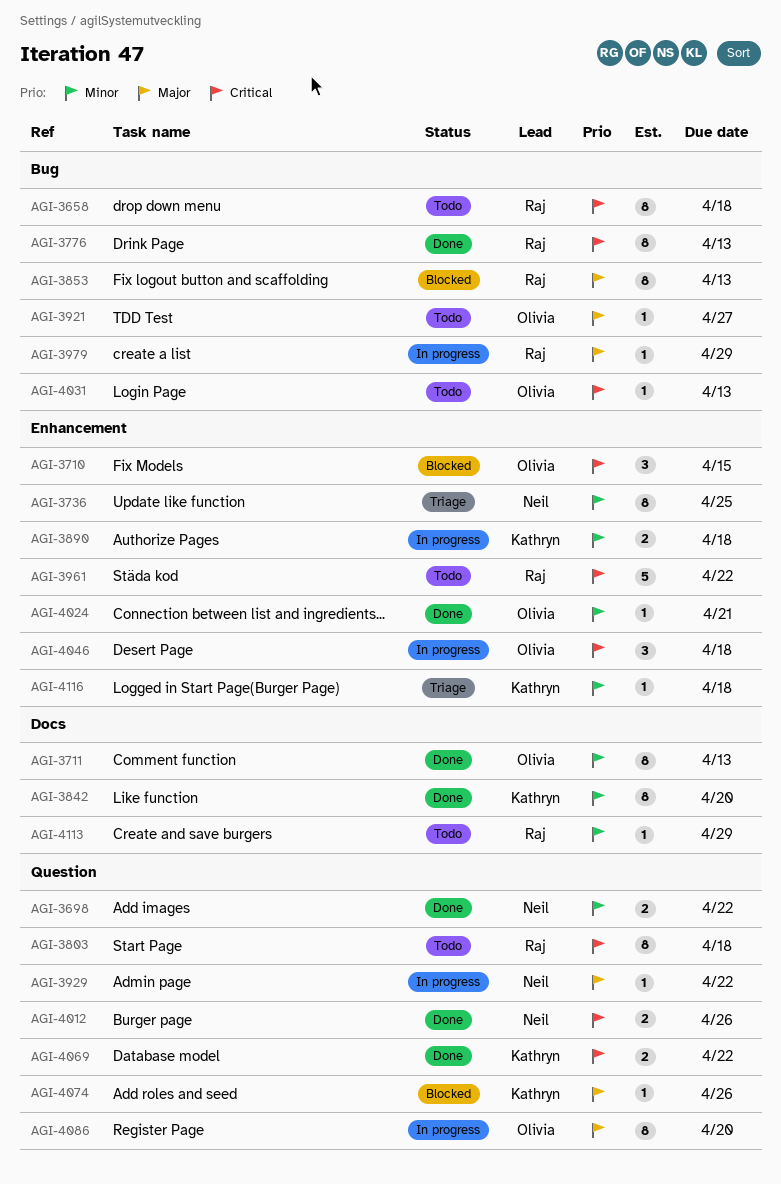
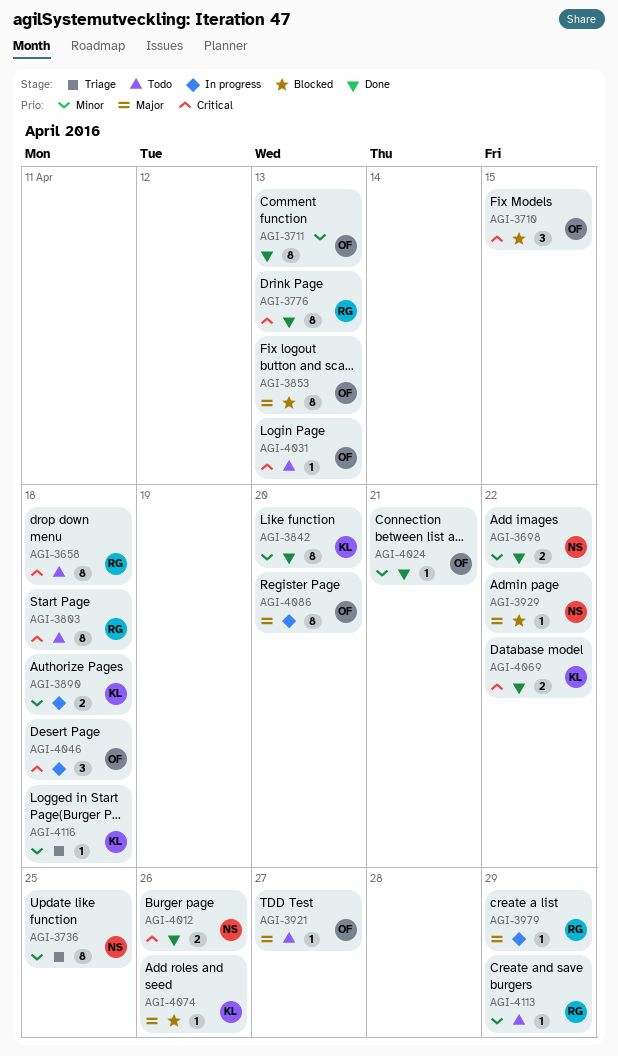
AGI-3853, owner: Raj -> Olivia
AGI-3929, status: In progress -> Blocked
AGI-3961: present -> none

